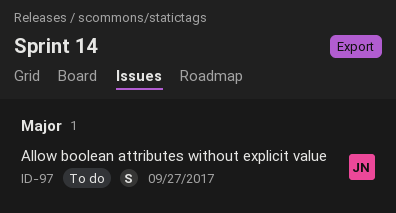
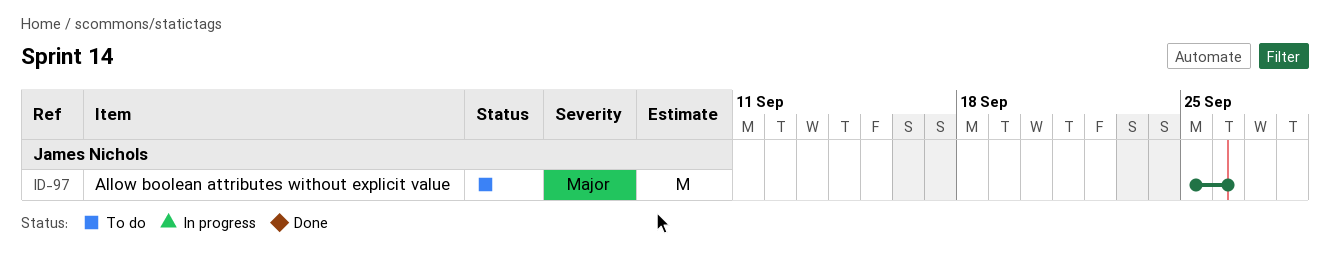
ID-97, estimate: S -> M
ID-97, due: Sep 27 -> Sep 26

